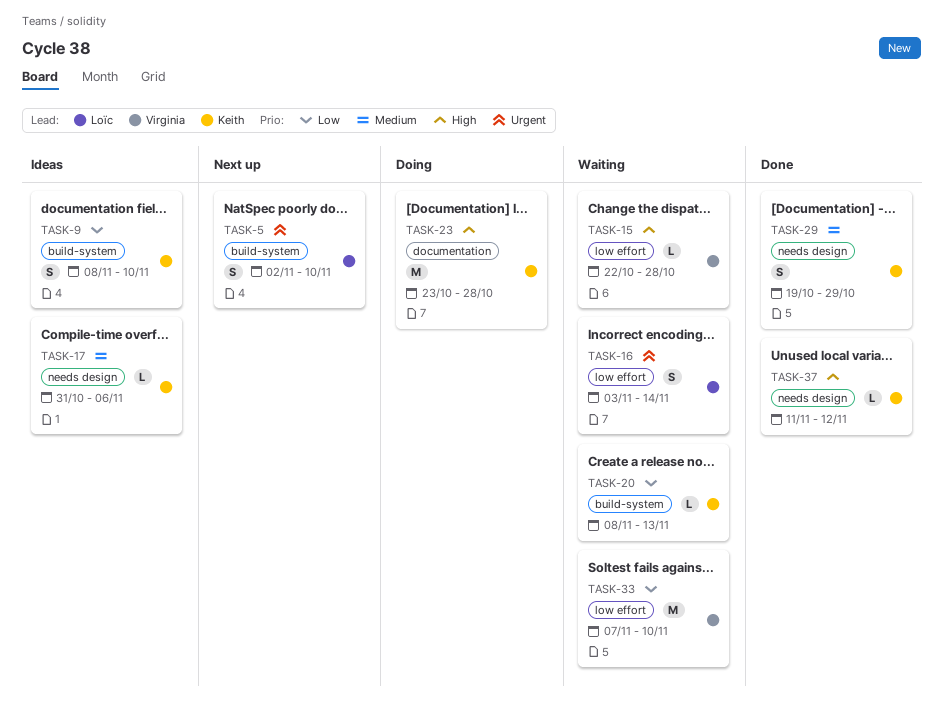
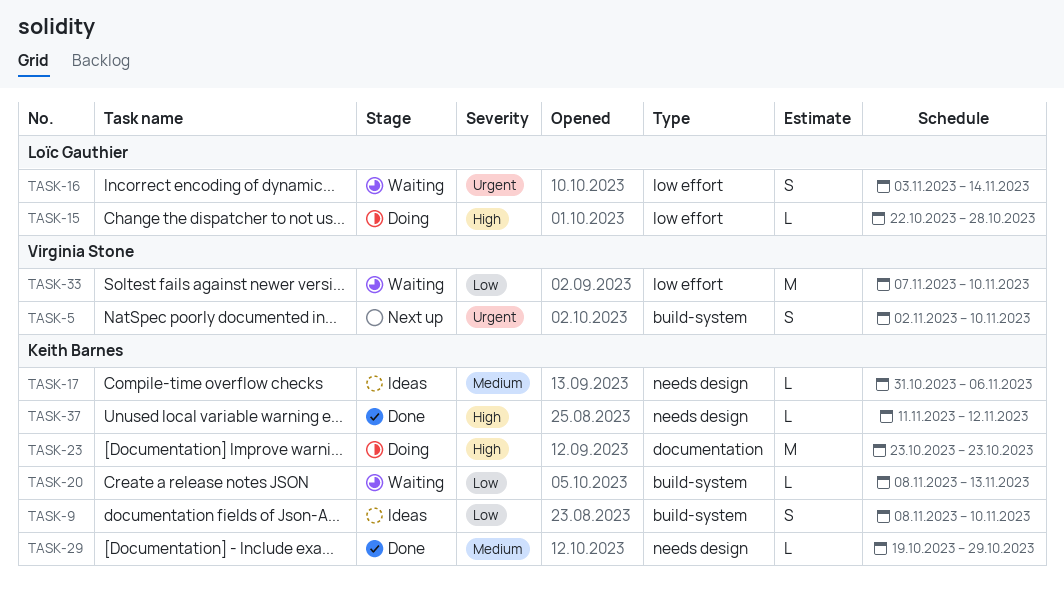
TASK-5, owner: Loïc Gauthier -> Virginia Stone
TASK-15, status: Waiting -> Doing
TASK-15, owner: Virginia Stone -> Loïc Gauthier
TASK-23, due: Oct 28 -> Oct 23
TASK-29, estimate: S -> L

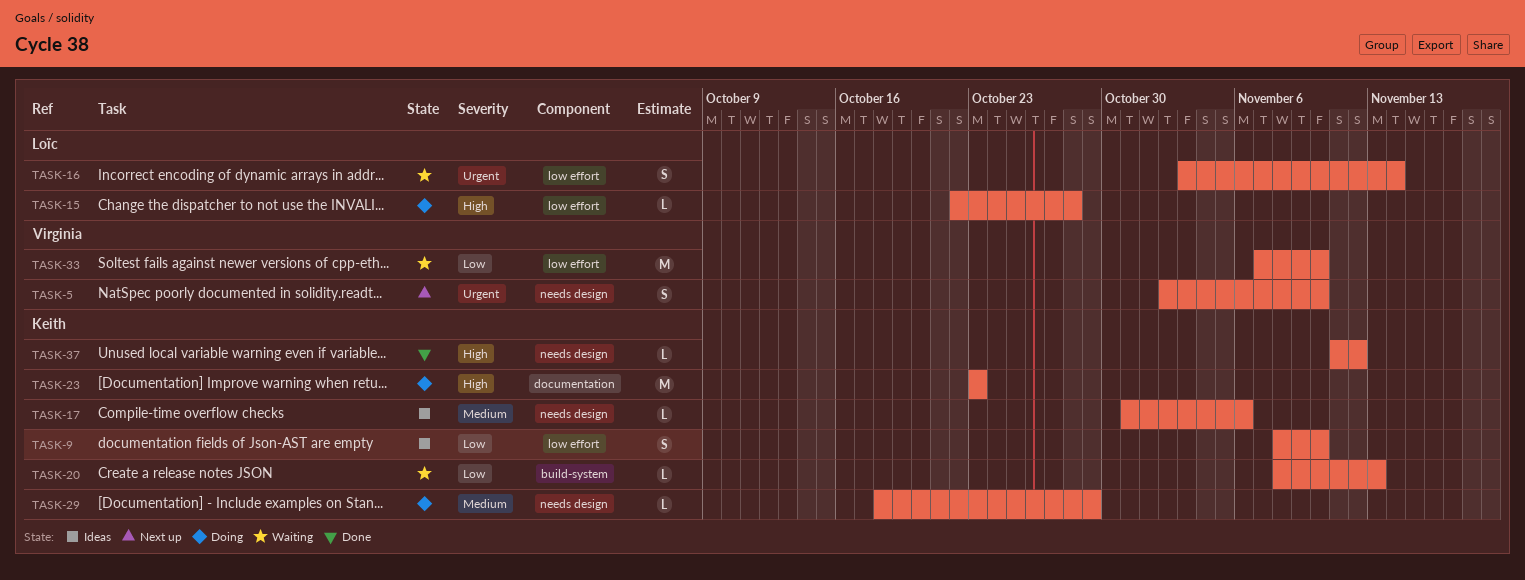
TASK-5, label: build-system -> needs design
TASK-9, label: build-system -> low effort
TASK-29, status: Done -> Doing
TASK-29, start: Oct 19 -> Oct 18

